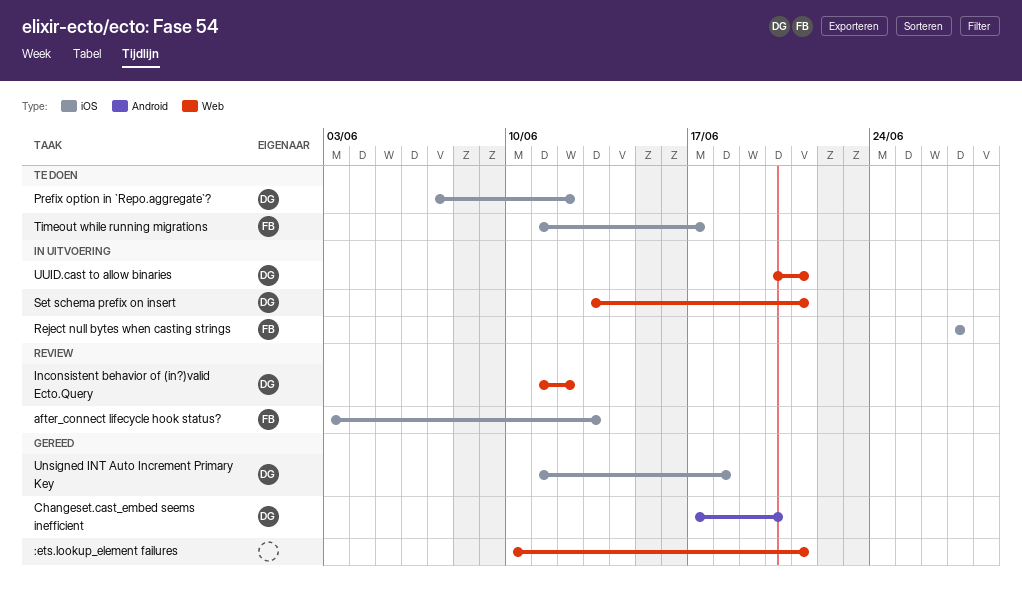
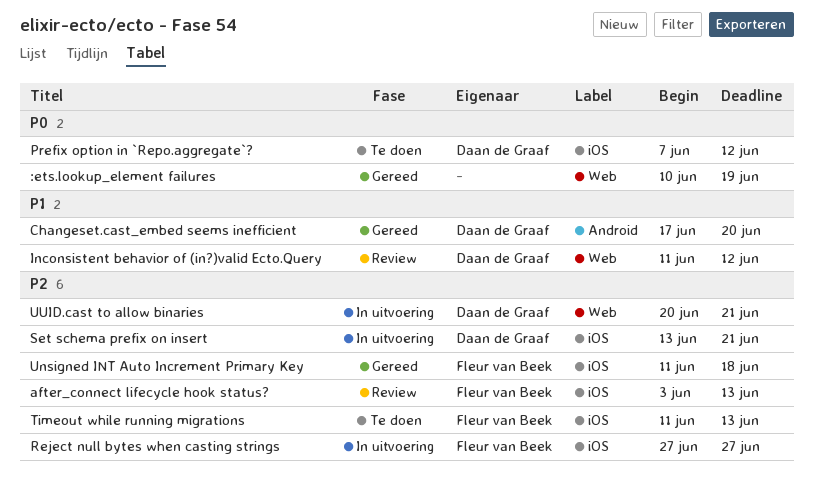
:ets.lookup_element failures, due: Jun 21 -> Jun 19
Set schema prefix on insert, label: Web -> iOS
Timeout while running migrations, due: Jun 17 -> Jun 13
Unsigned INT Auto Increment Primary Key, owner: Daan de Graaf -> Fleur van Beek

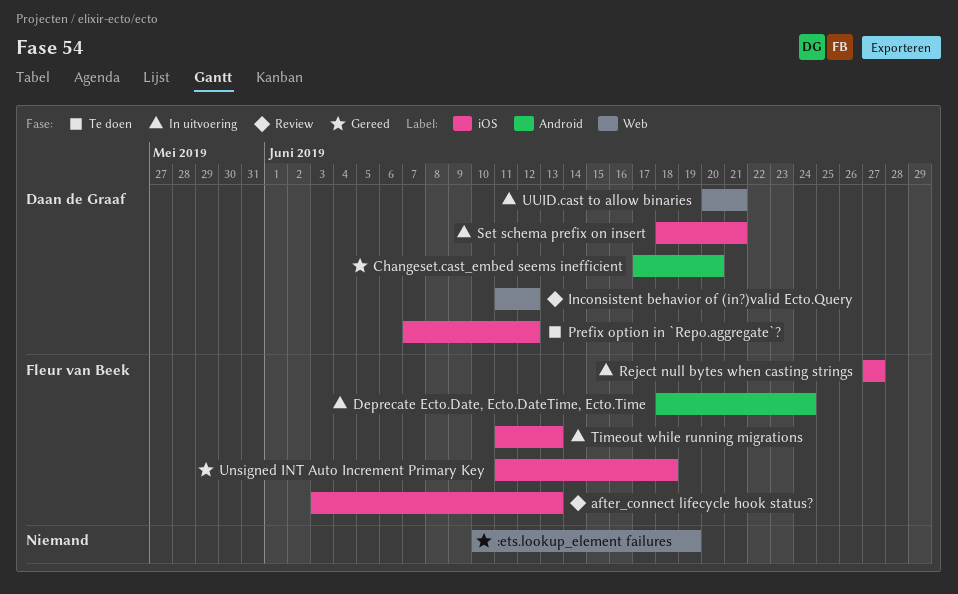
Deprecate Ecto.Date, Ecto.DateTime, Ecto.Time: none -> present
Set schema prefix on insert, start: Jun 13 -> Jun 18
Timeout while running migrations, status: Te doen -> In uitvoering

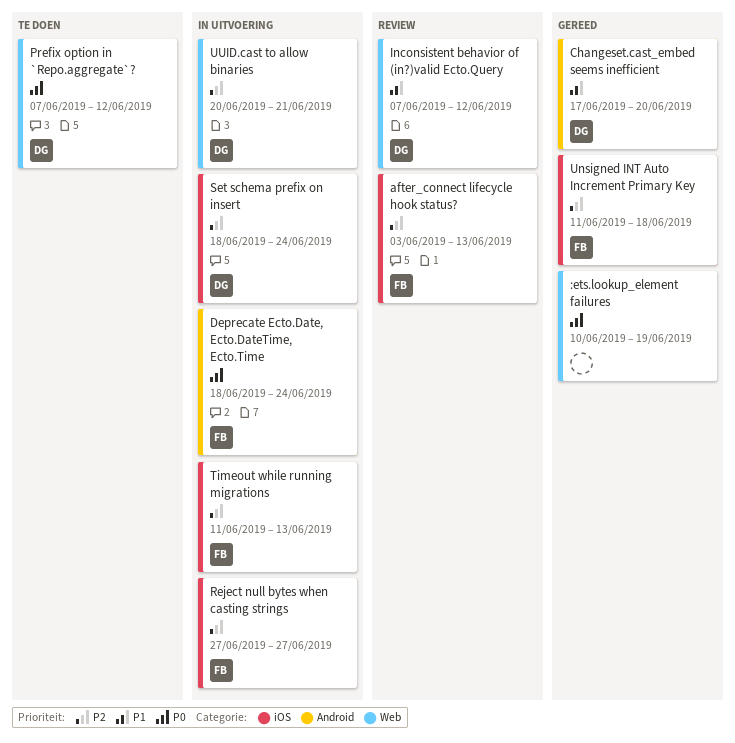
Inconsistent behavior of (in?)valid Ecto.Query, start: Jun 11 -> Jun 7
Prefix option in `Repo.aggregate`?, label: iOS -> Web
Set schema prefix on insert, due: Jun 21 -> Jun 24

